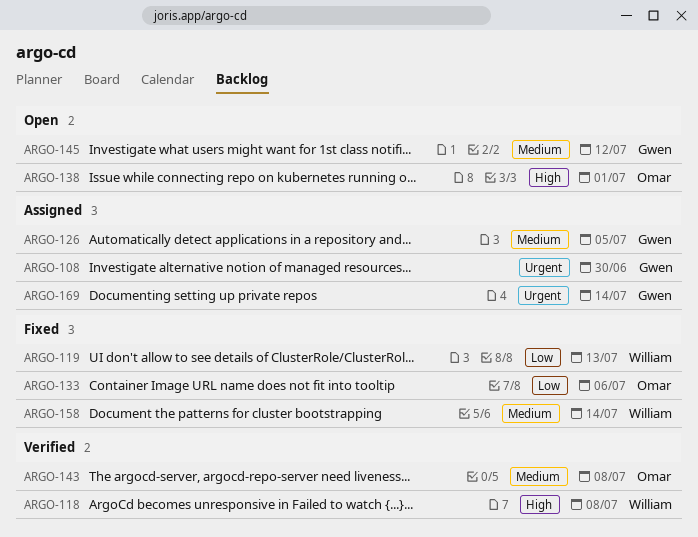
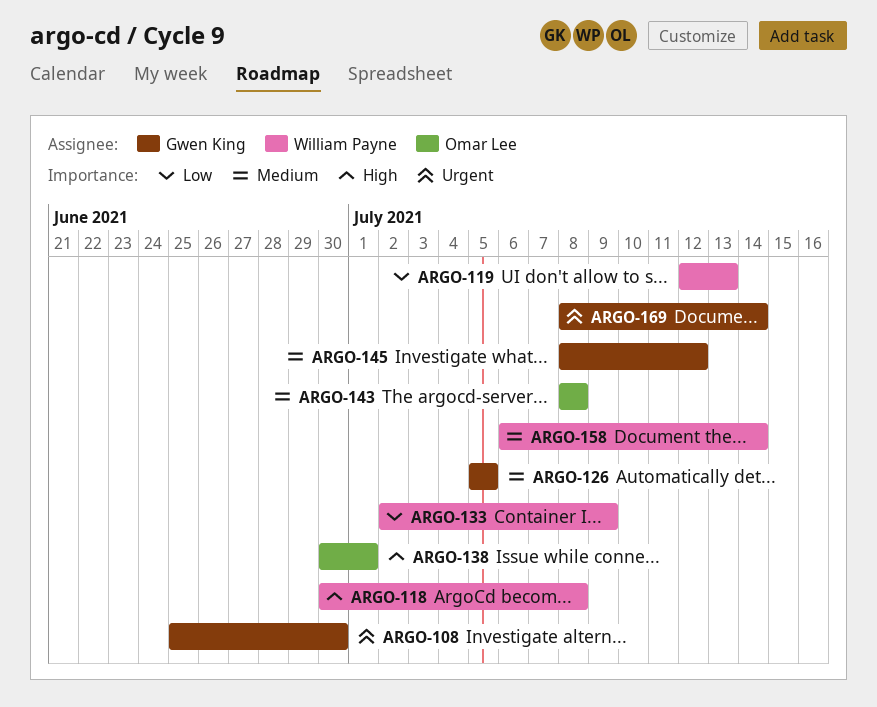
ARGO-133, owner: Omar Lee -> William Payne
ARGO-133, due: Jul 6 -> Jul 9

